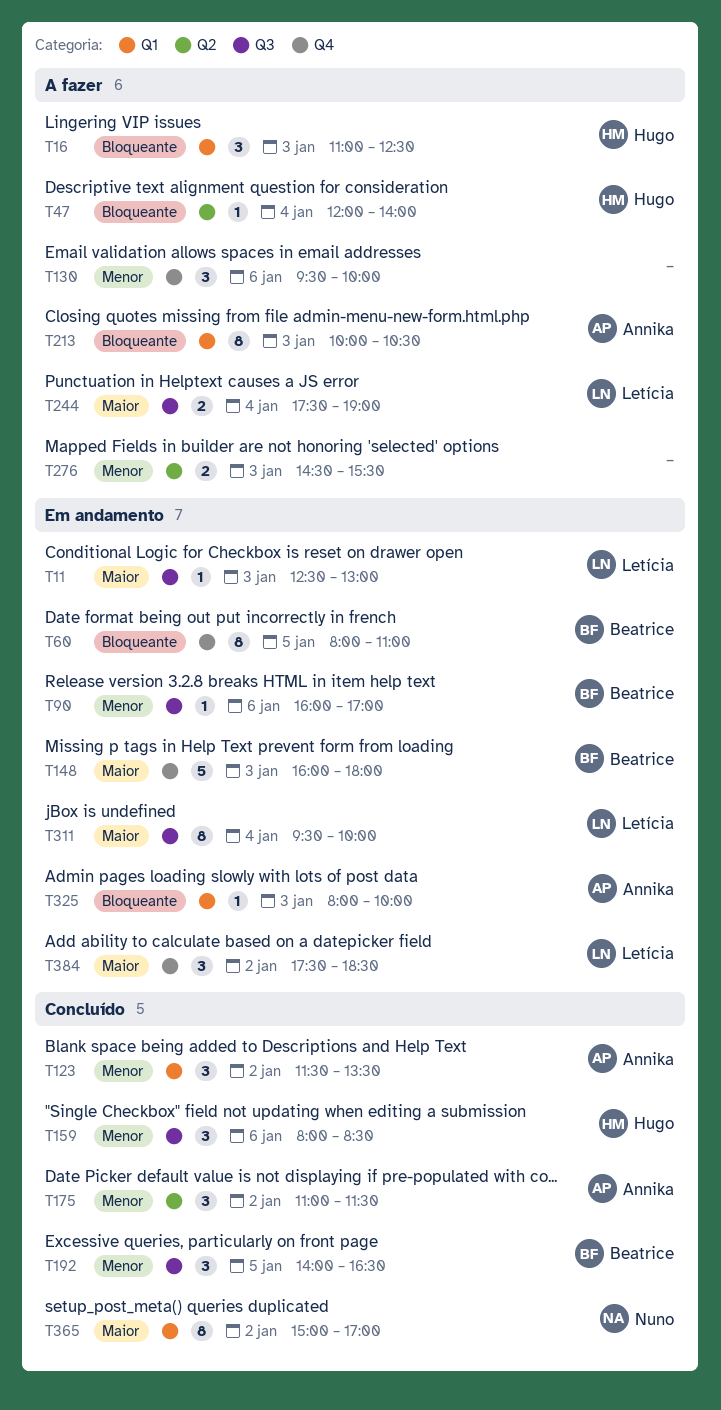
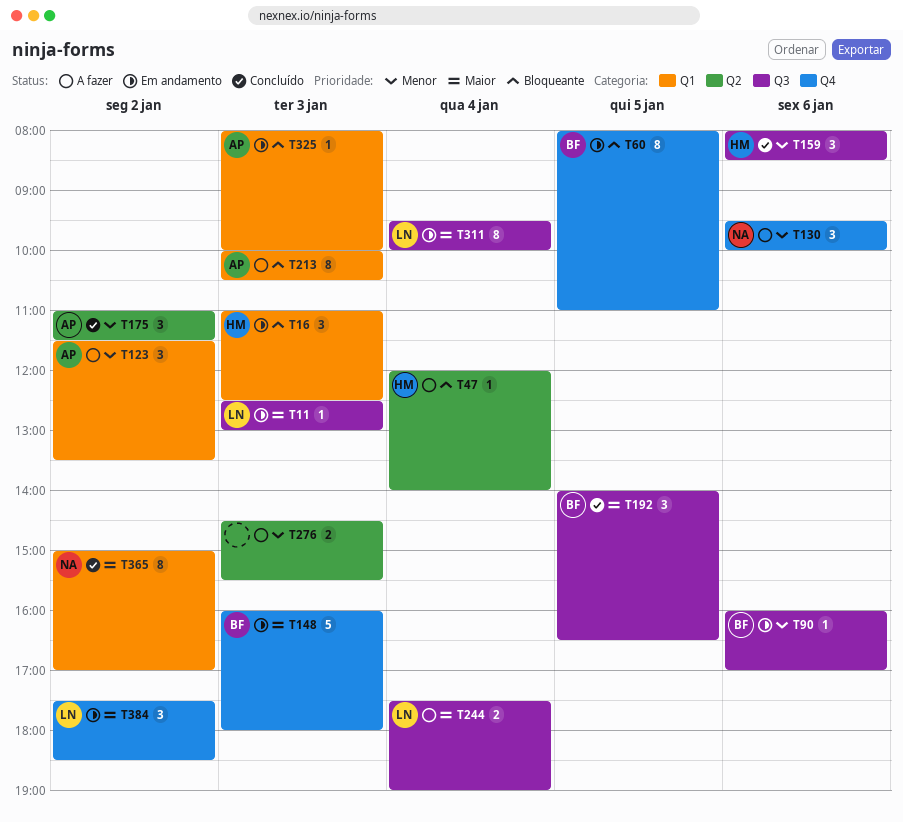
T16, status: A fazer -> Em andamento
T123, status: Concluído -> A fazer
T130, owner: none -> Nuno
T192, priority: Menor -> Maior

